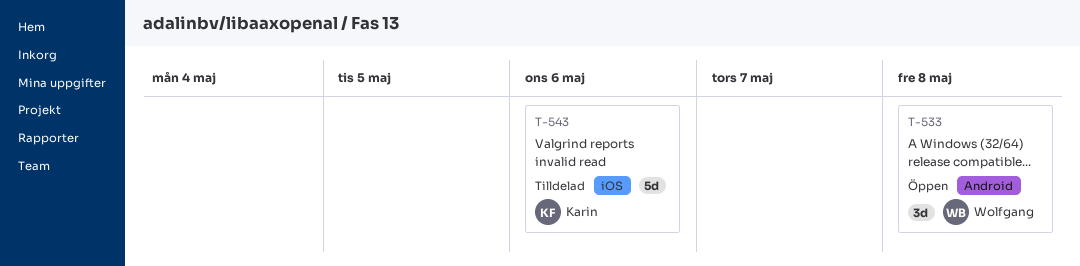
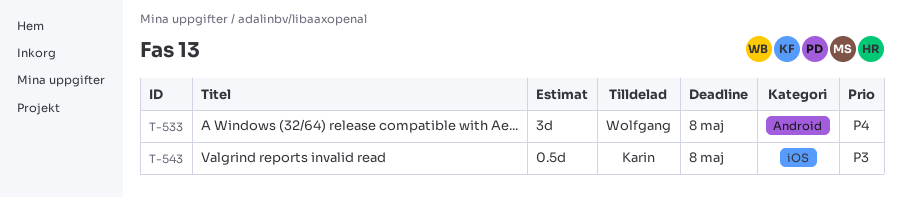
T-543, estimate: 5d -> 0.5d
T-543, due: May 6 -> May 8

